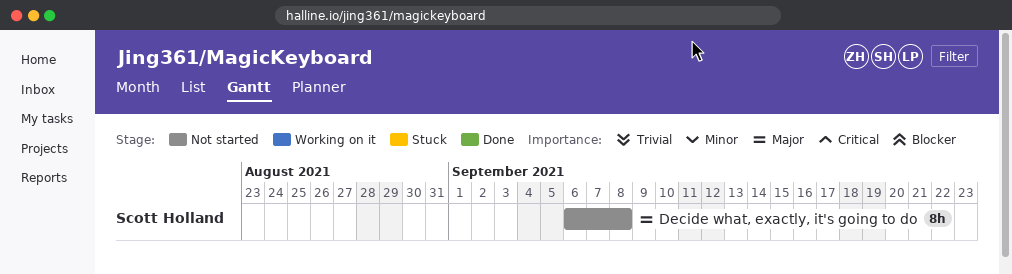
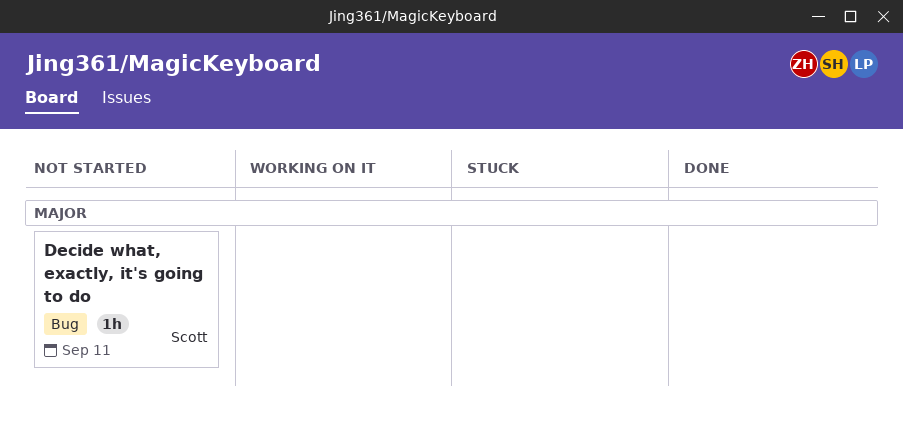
Decide what, exactly, it's going to do, estimate: 8h -> 1h
Decide what, exactly, it's going to do, due: Sep 8 -> Sep 11

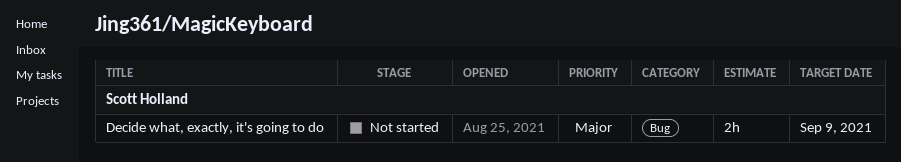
Decide what, exactly, it's going to do, estimate: 1h -> 2h
Decide what, exactly, it's going to do, due: Sep 11 -> Sep 9

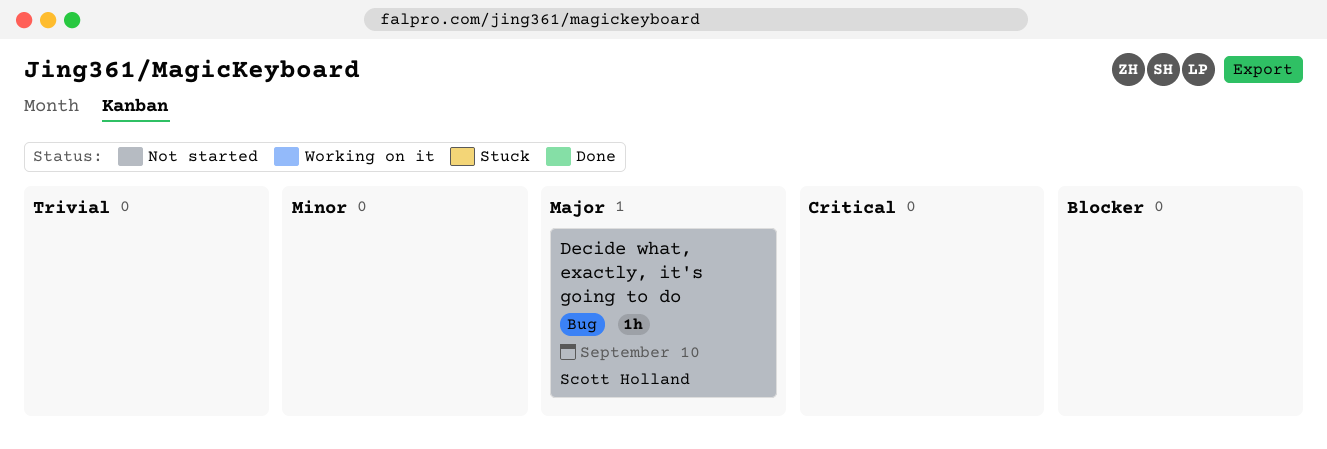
Decide what, exactly, it's going to do, estimate: 2h -> 1h
Decide what, exactly, it's going to do, due: Sep 9 -> Sep 10

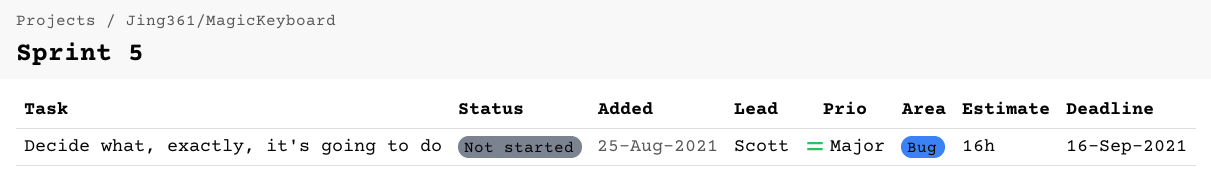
Decide what, exactly, it's going to do, estimate: 1h -> 16h
Decide what, exactly, it's going to do, due: Sep 10 -> Sep 16

